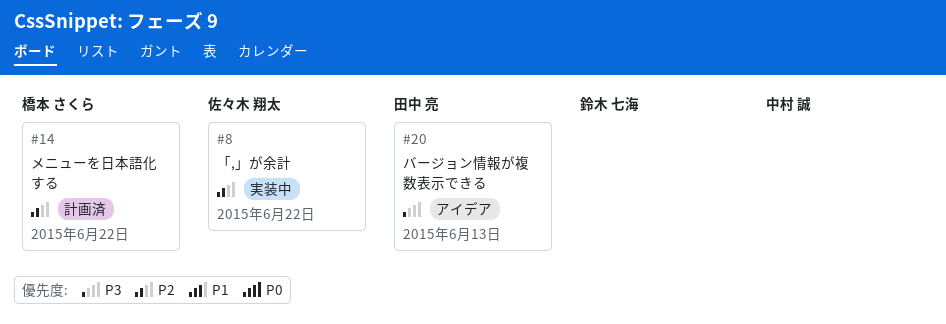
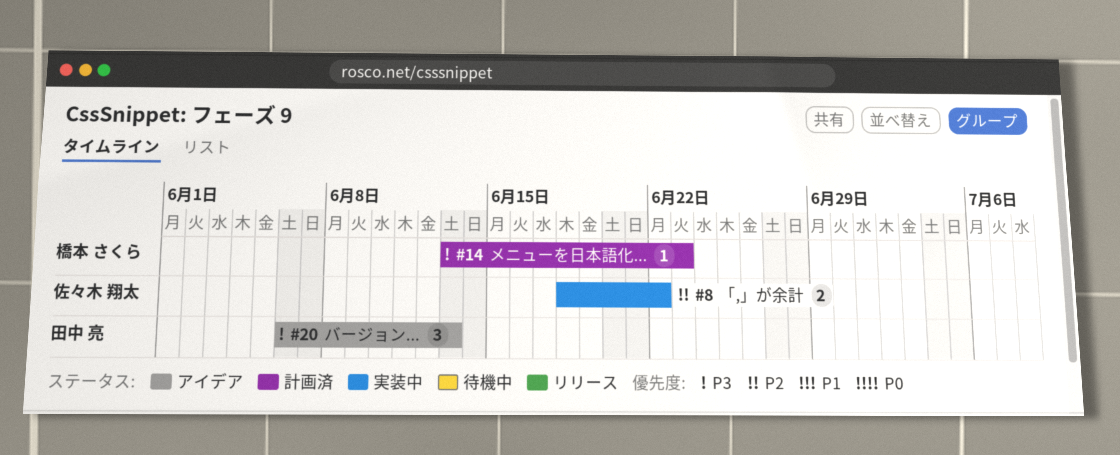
#14, priority: P2 -> P3
#14, due: Jun 22 -> Jun 23

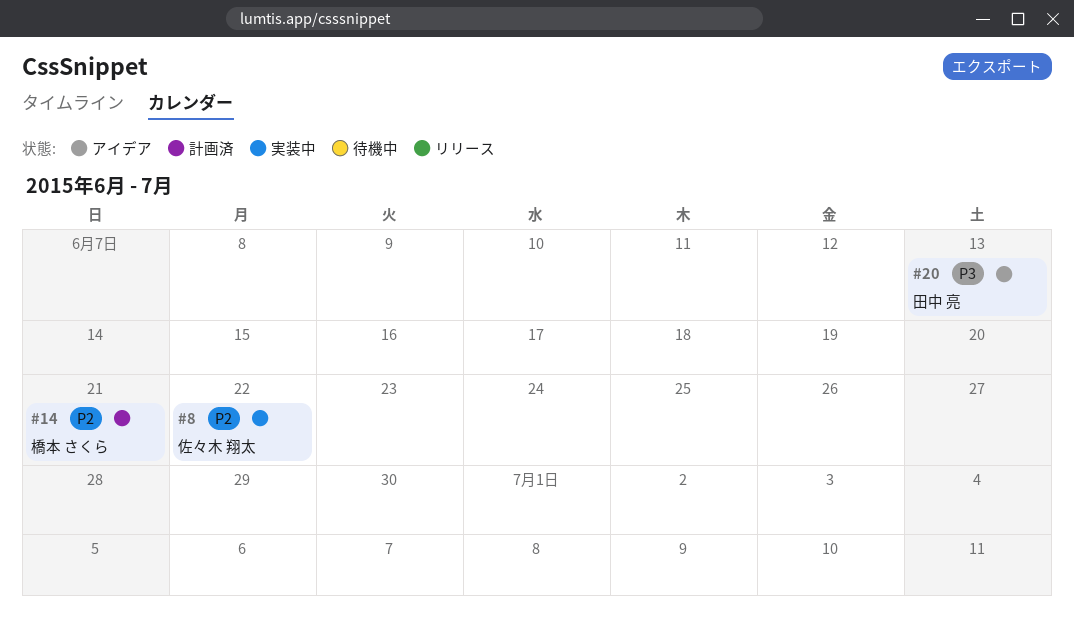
#14, priority: P3 -> P2
#14, due: Jun 23 -> Jun 21

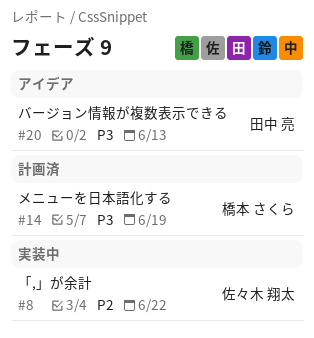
#14, priority: P2 -> P3
#14, due: Jun 21 -> Jun 19

